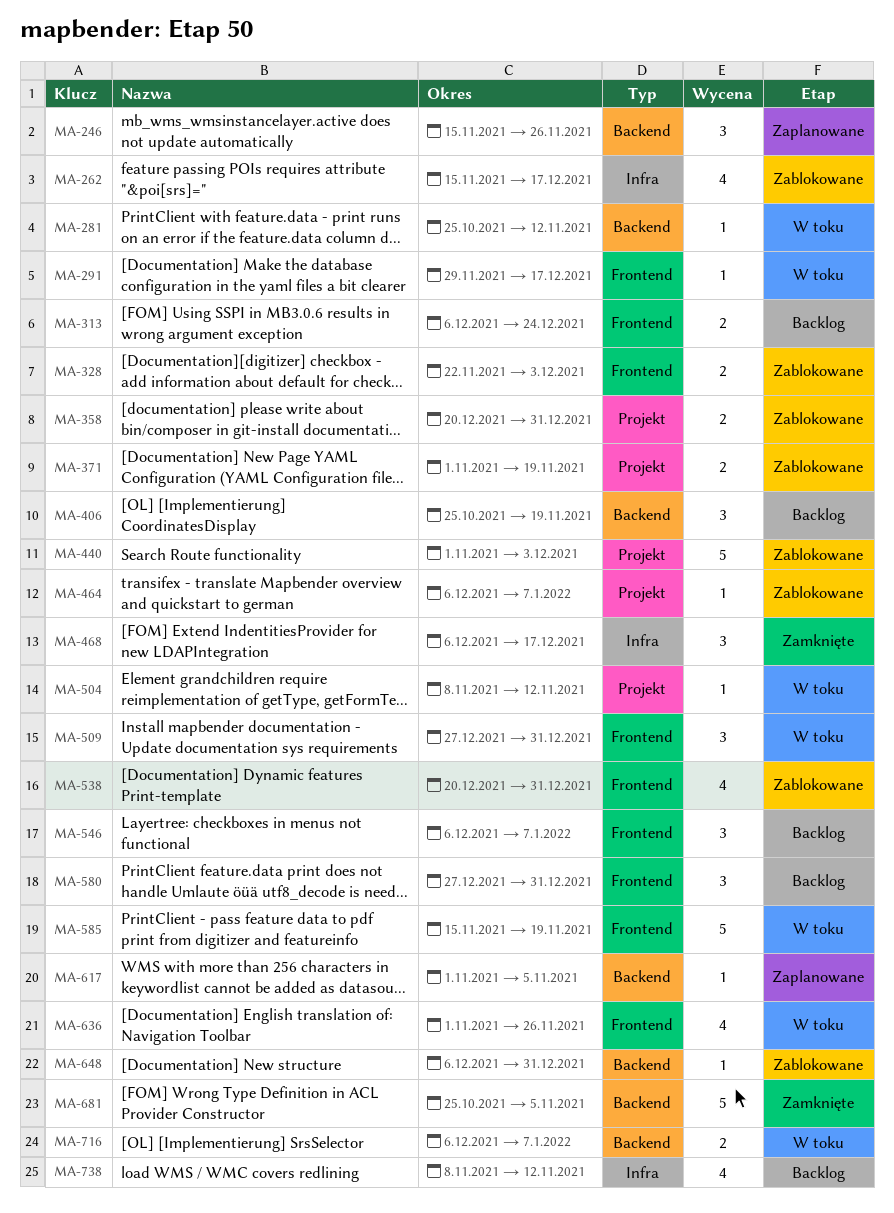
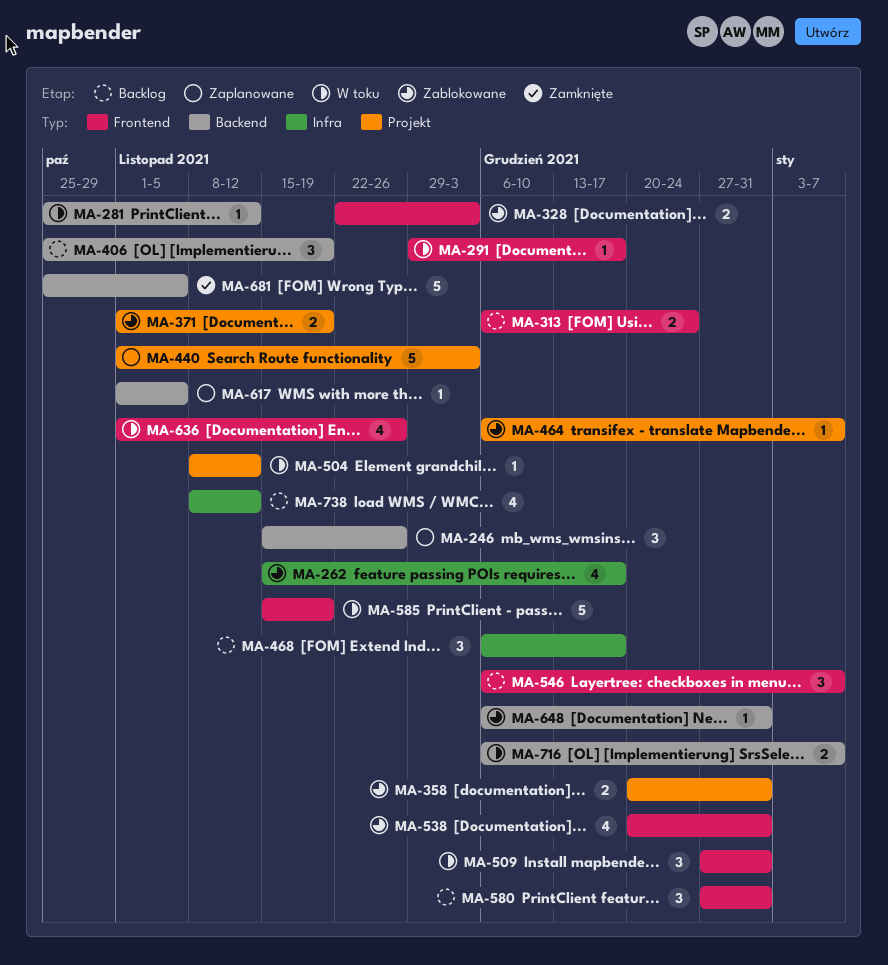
MA-440, status: Zablokowane -> Zaplanowane
MA-468, status: Zamknięte -> Backlog

